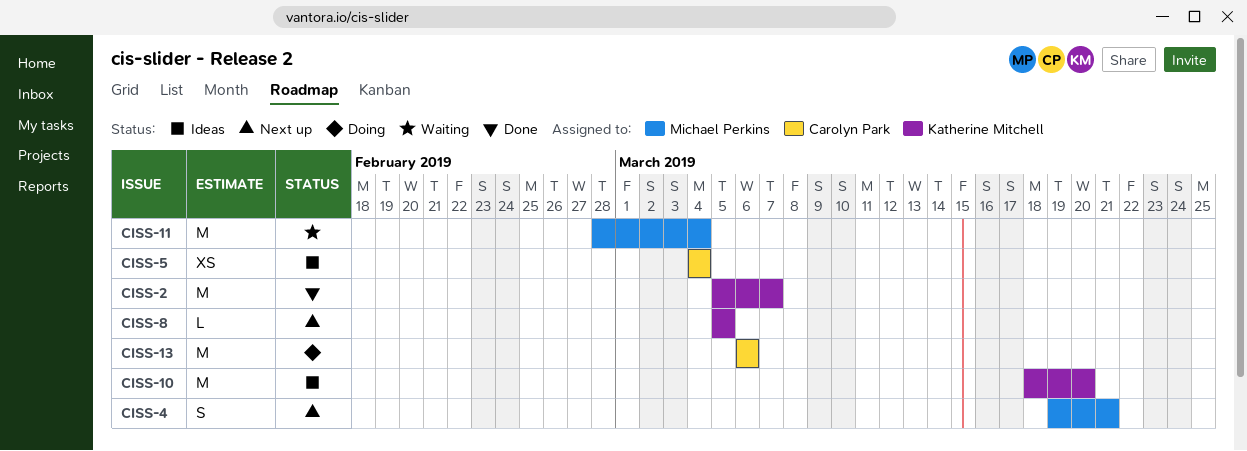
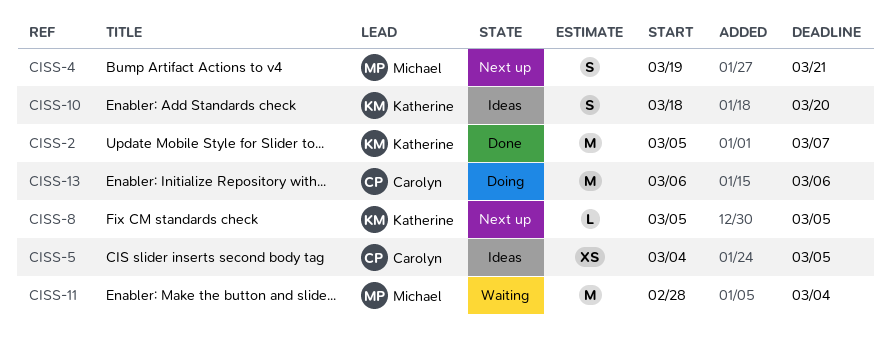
CISS-5, due: Mar 4 -> Mar 5
CISS-10, estimate: M -> S

